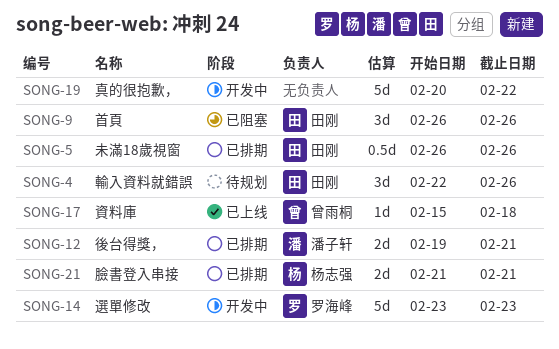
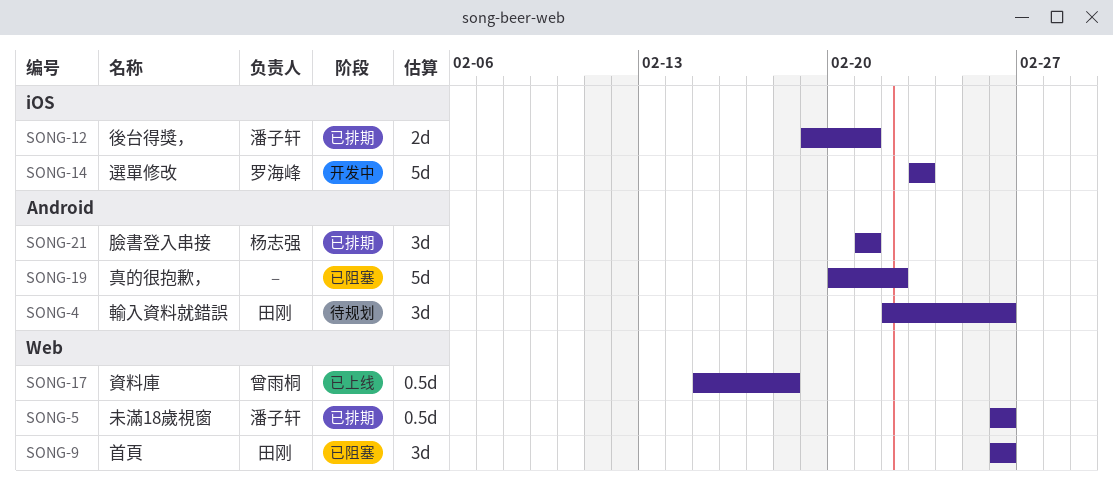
SONG-5, owner: 田刚 -> 潘子轩
SONG-17, estimate: 1d -> 0.5d
SONG-19, status: 开发中 -> 已阻塞
SONG-21, estimate: 2d -> 3d

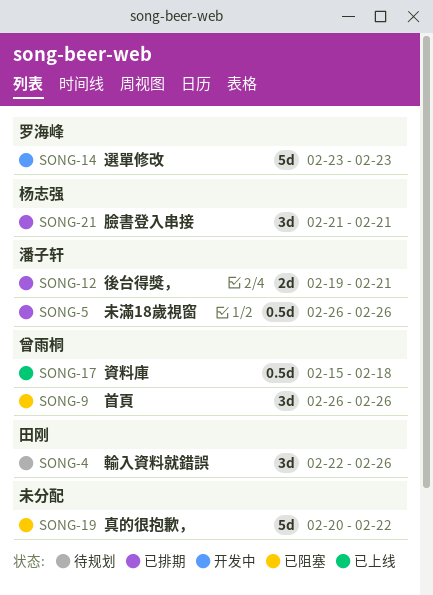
SONG-9, owner: 田刚 -> 曾雨桐

